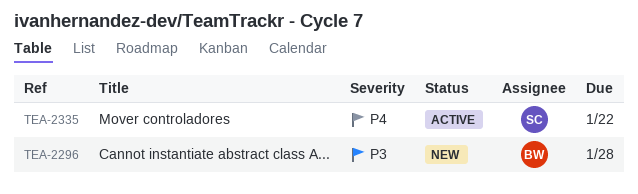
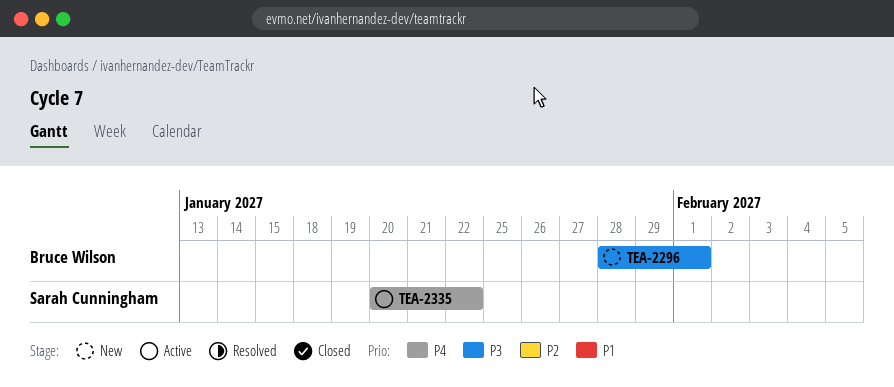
TEA-2296, due: Jan 28 -> Feb 1

